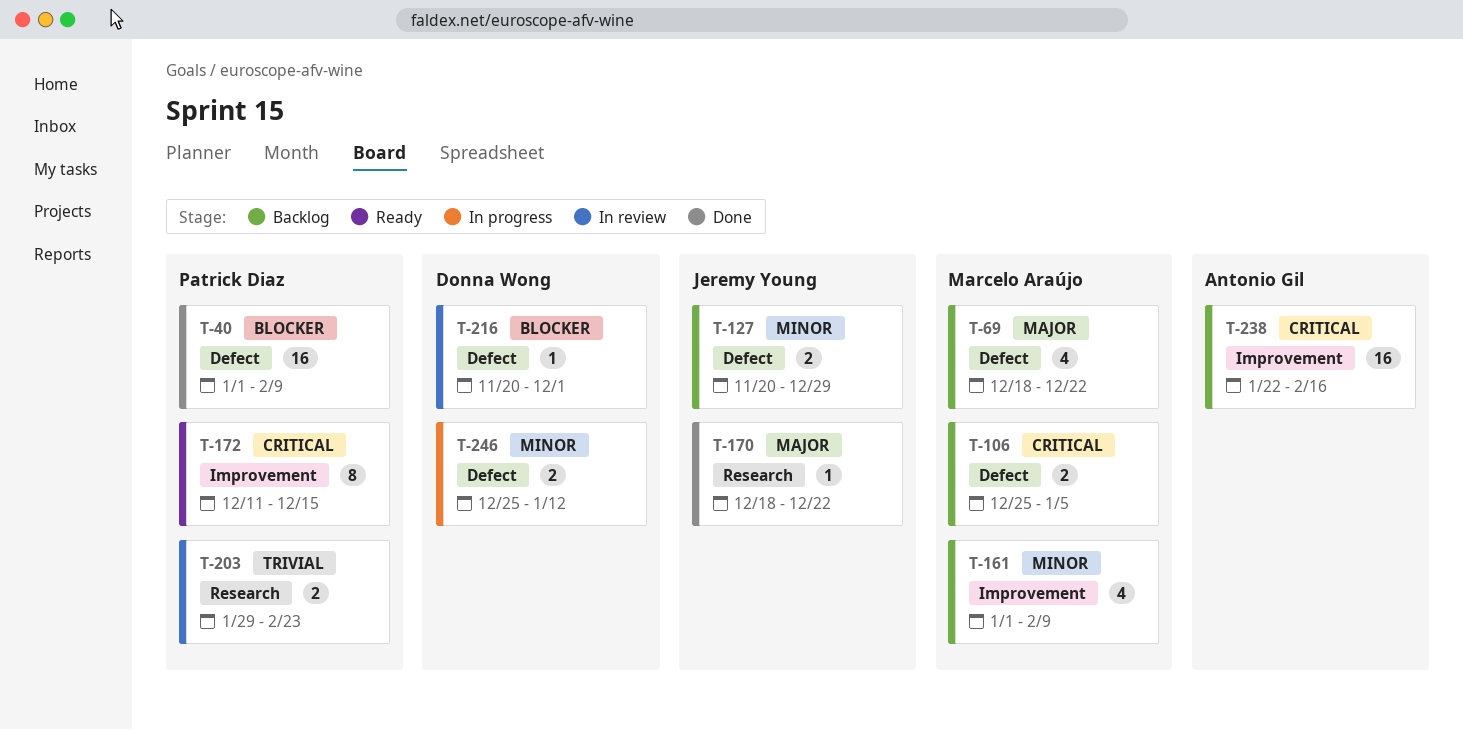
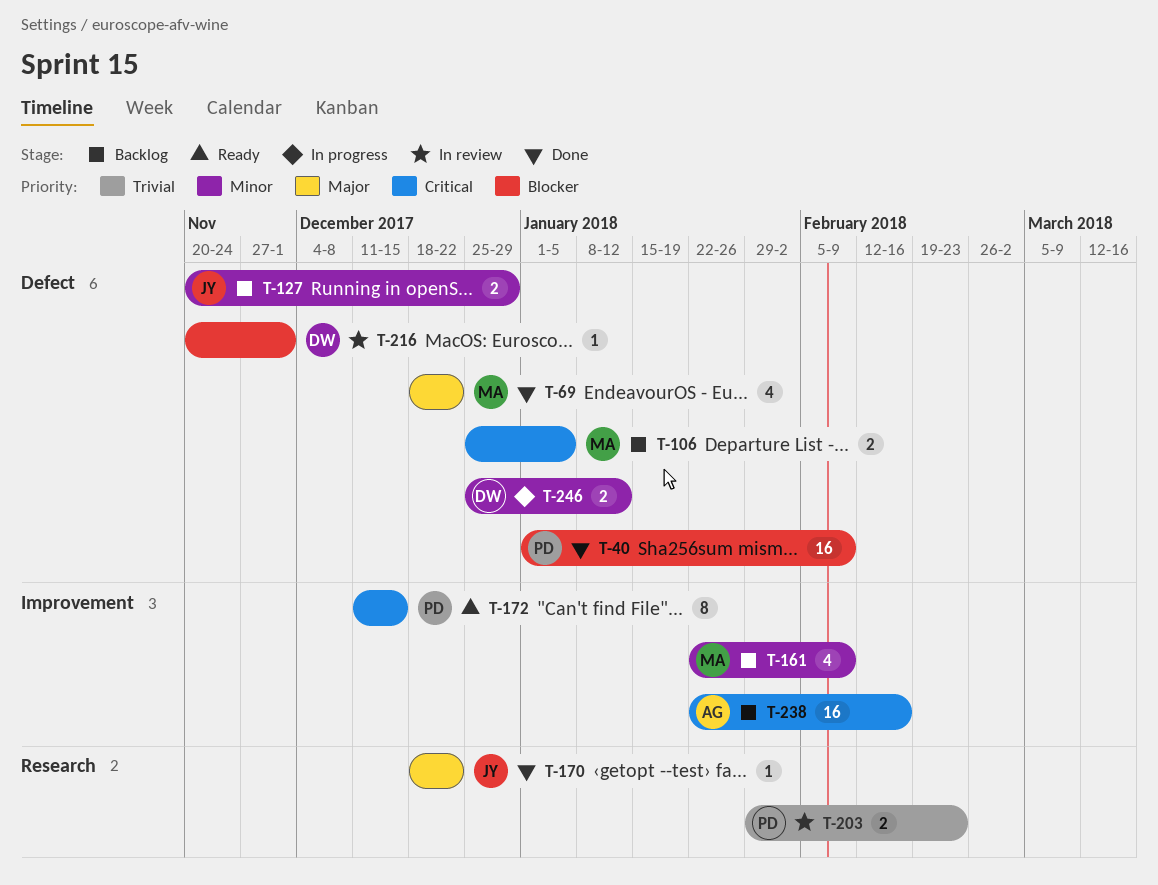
T-69, status: Backlog -> Done
T-161, start: Jan 1 -> Jan 22

